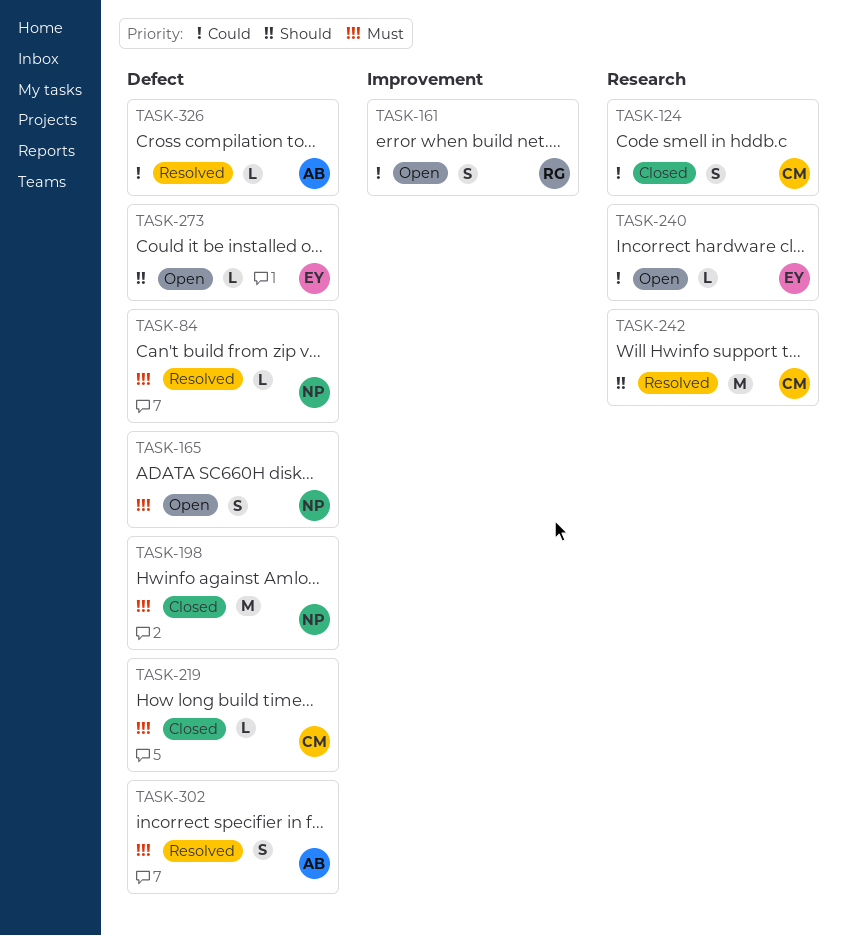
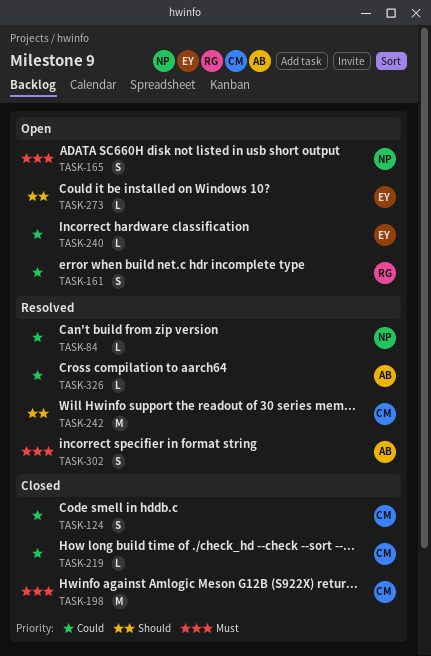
TASK-84, priority: Must -> Could
TASK-198, owner: NP -> CM
TASK-219, priority: Must -> Could

